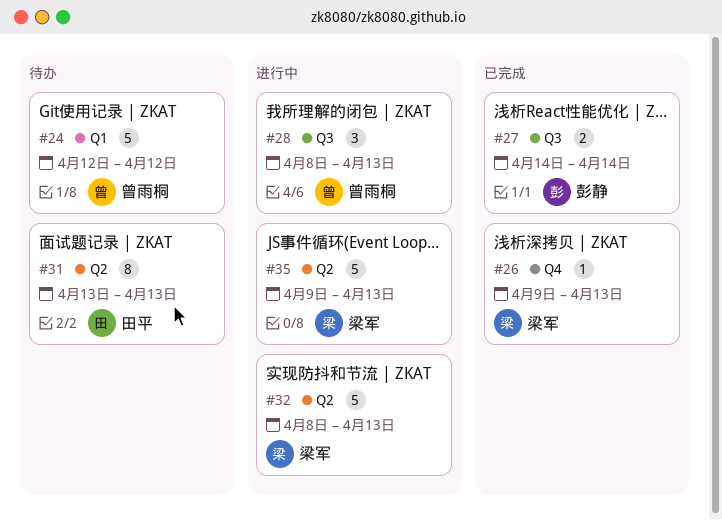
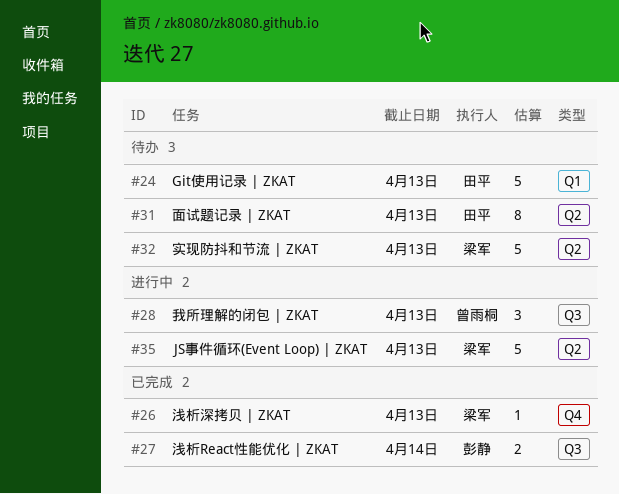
#24, owner: 曾雨桐 -> 田平
#24, due: Apr 12 -> Apr 13
#32, status: 进行中 -> 待办

